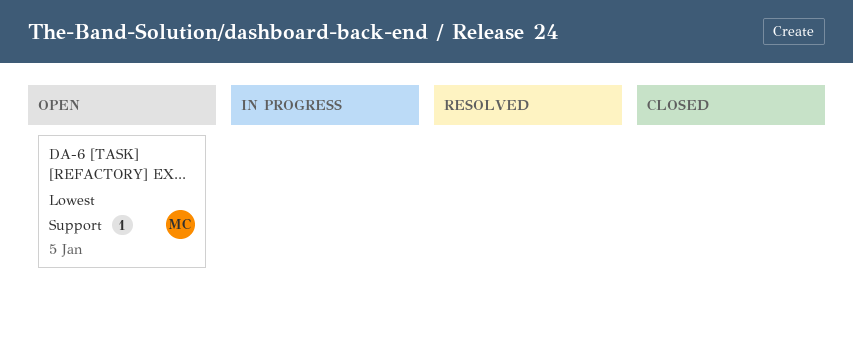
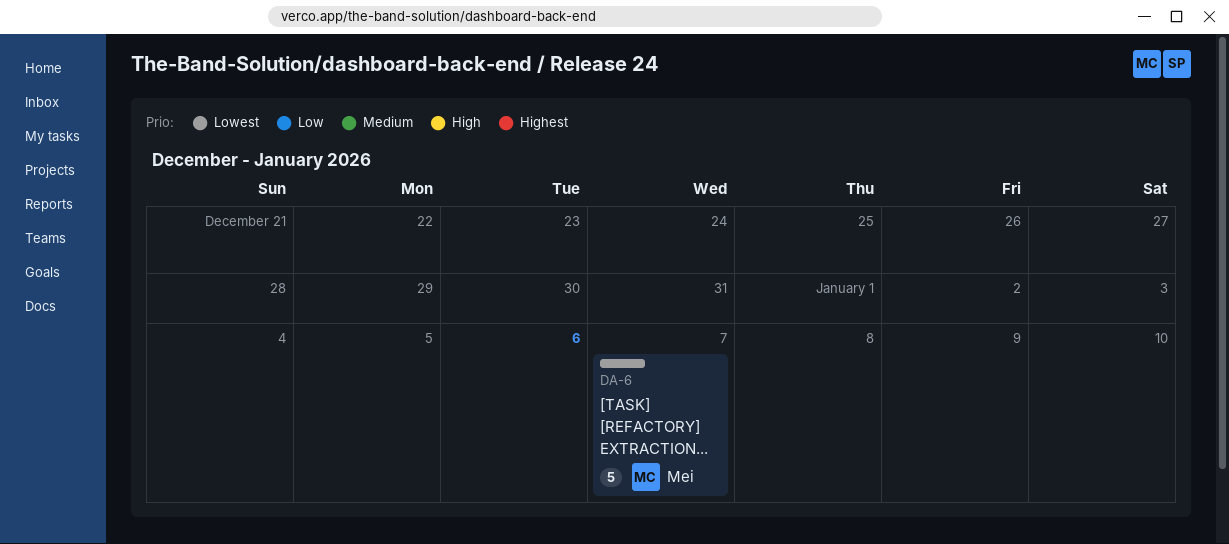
DA-6, estimate: 1 -> 5
DA-6, due: Jan 5 -> Jan 7

